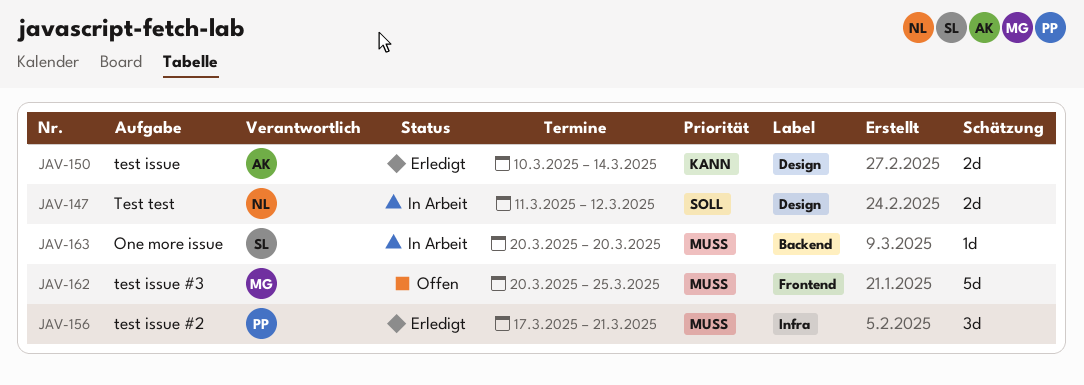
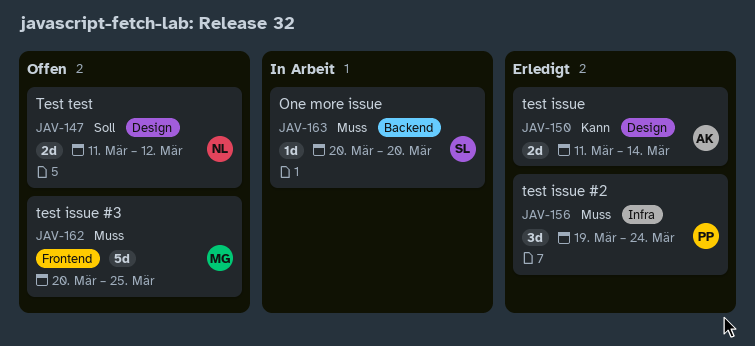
JAV-147, status: In Arbeit -> Offen
JAV-150, start: Mar 10 -> Mar 11
JAV-156, start: Mar 17 -> Mar 19
JAV-156, due: Mar 21 -> Mar 24

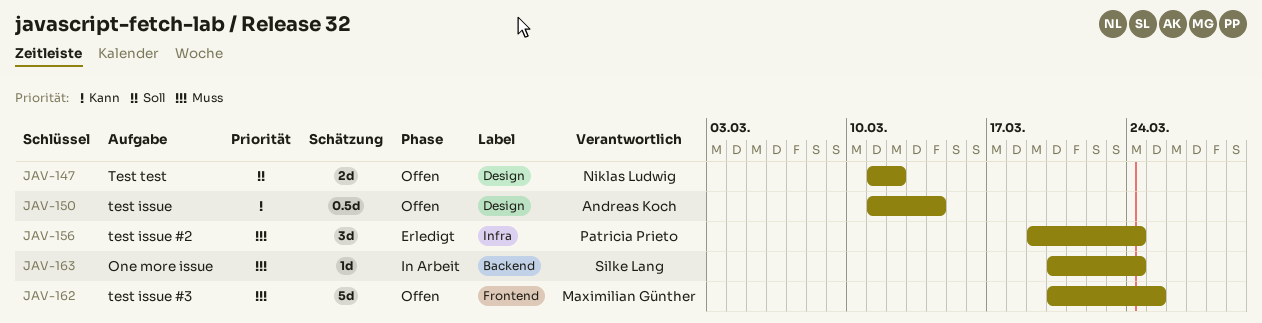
JAV-150, status: Erledigt -> Offen
JAV-150, estimate: 2d -> 0.5d
JAV-163, due: Mar 20 -> Mar 24

